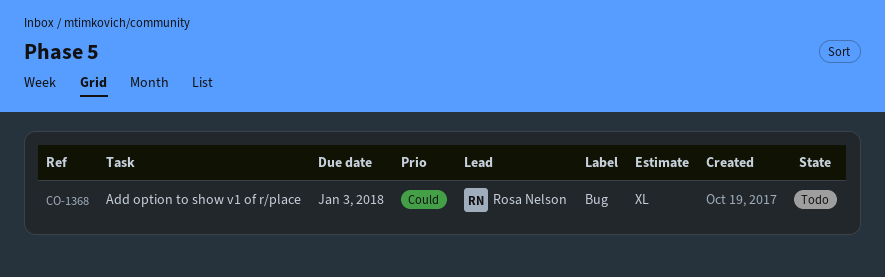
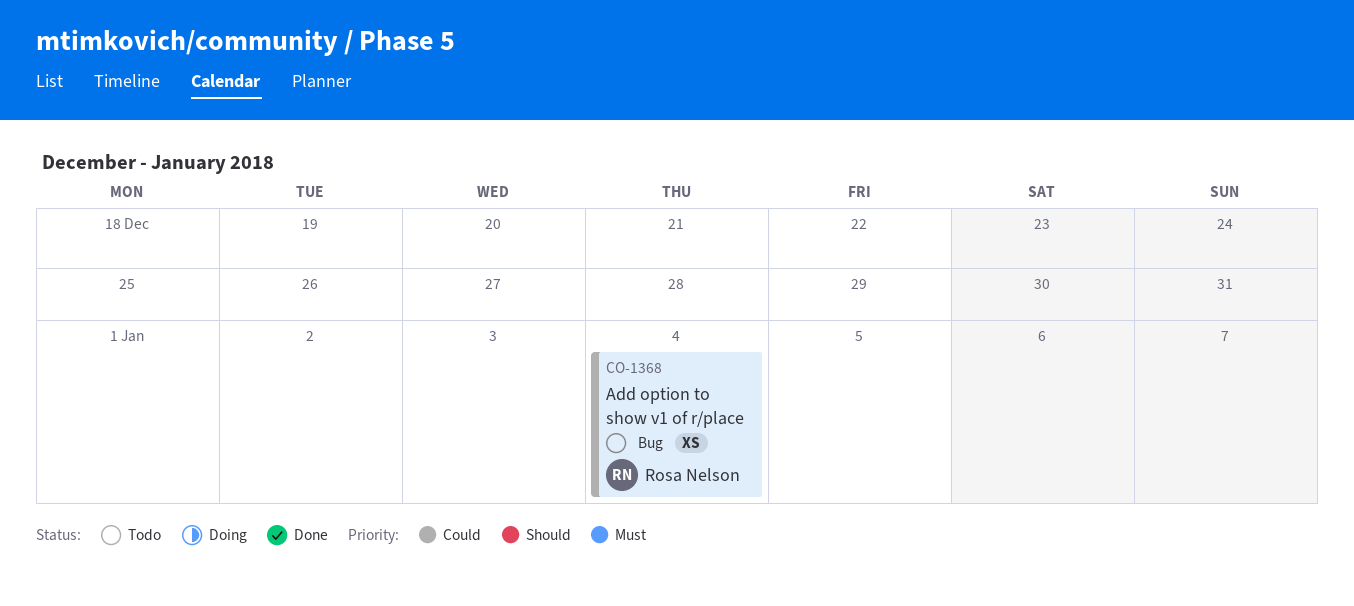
CO-1368, estimate: XL -> XS
CO-1368, due: Jan 3 -> Jan 4

